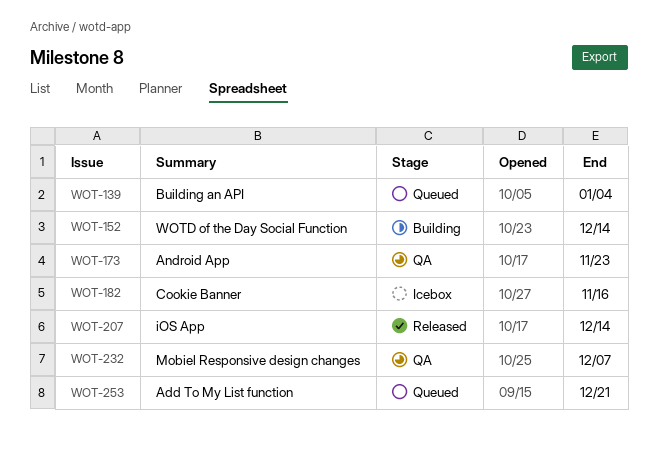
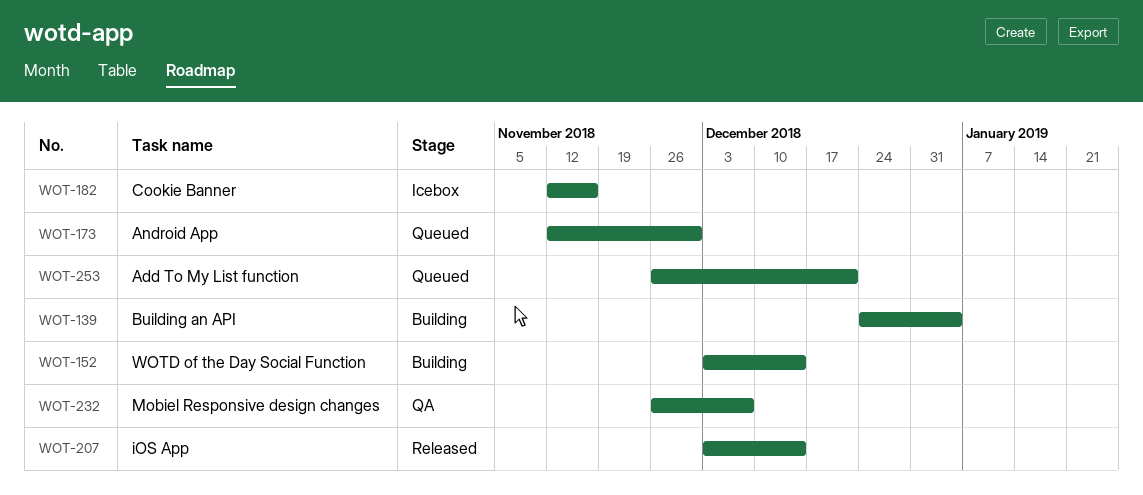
WOT-139, status: Queued -> Building
WOT-173, status: QA -> Queued
WOT-173, due: Nov 23 -> Nov 30

